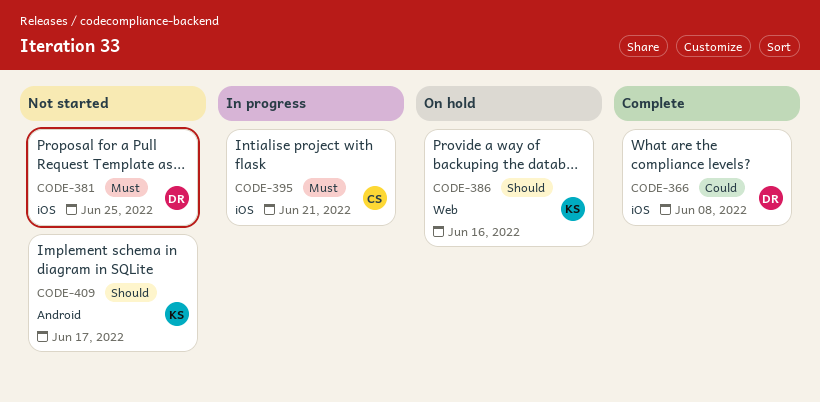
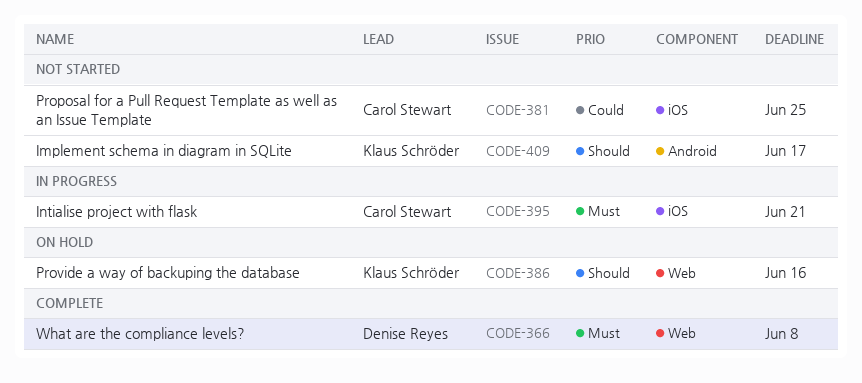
CODE-366, priority: Could -> Must
CODE-366, label: iOS -> Web
CODE-381, owner: Denise Reyes -> Carol Stewart
CODE-381, priority: Must -> Could

